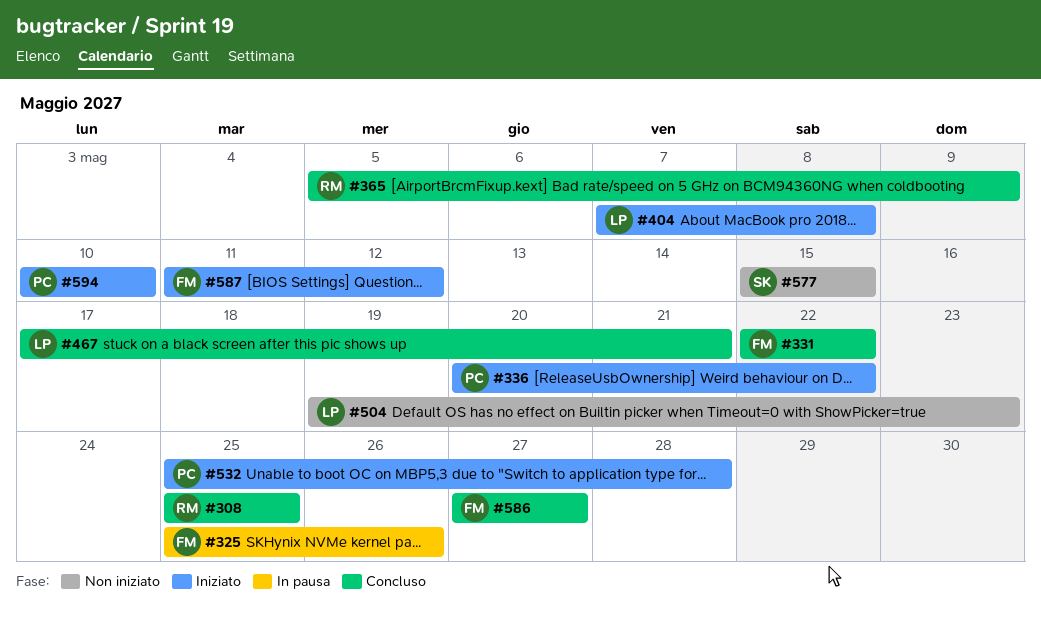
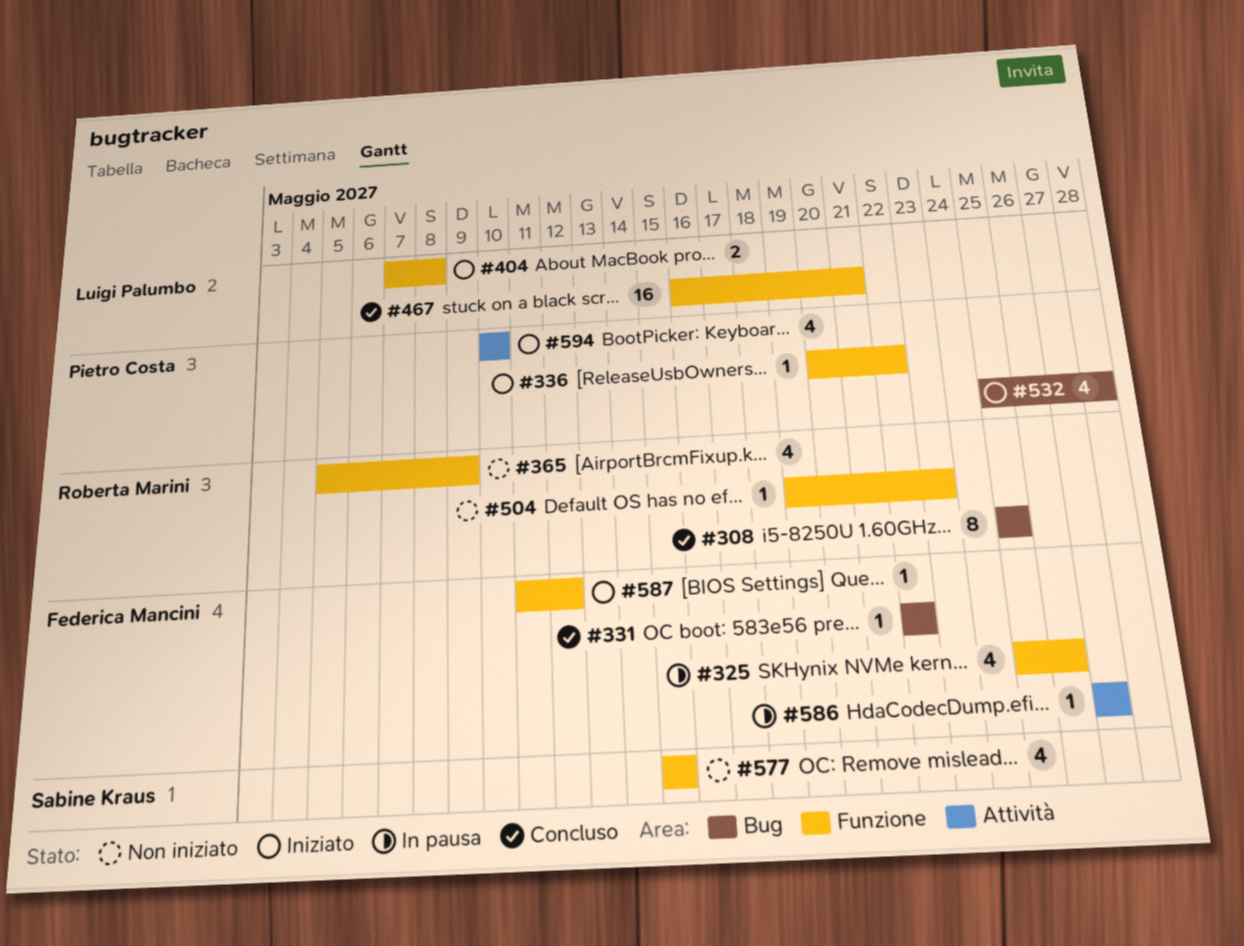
#365, status: Concluso -> Non iniziato
#467, start: May 17 -> May 16
#504, owner: Luigi Palumbo -> Roberta Marini
#586, status: Concluso -> In pausa

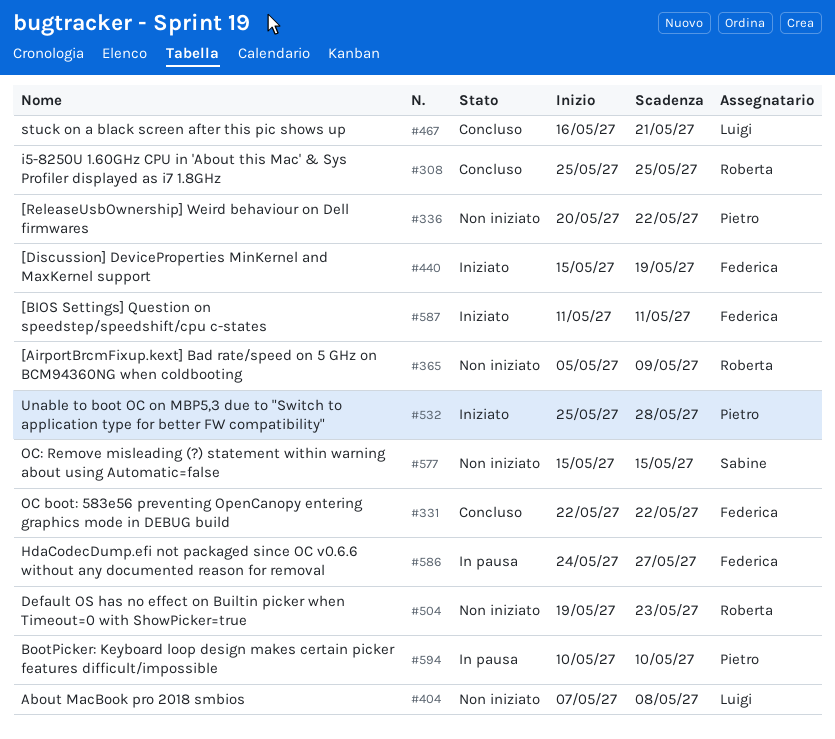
#325: present -> none
#336, status: Iniziato -> Non iniziato
#404, status: Iniziato -> Non iniziato
#440: none -> present
#586, start: May 27 -> May 24
#587, due: May 12 -> May 11
#594, status: Iniziato -> In pausa

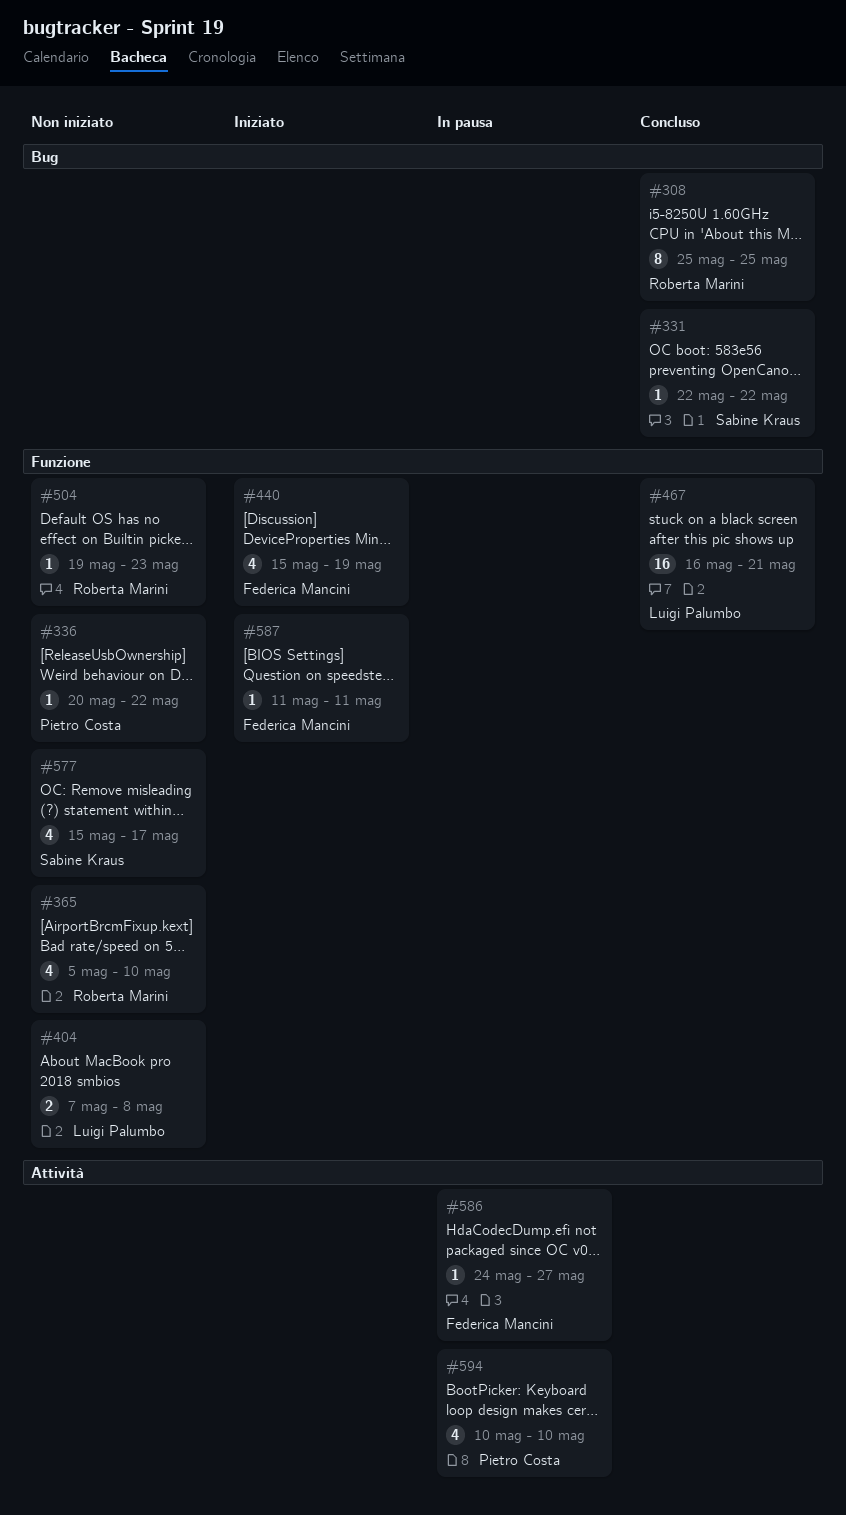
#331, owner: Federica Mancini -> Sabine Kraus
#365, due: May 9 -> May 10
#532: present -> none
#577, due: May 15 -> May 17

